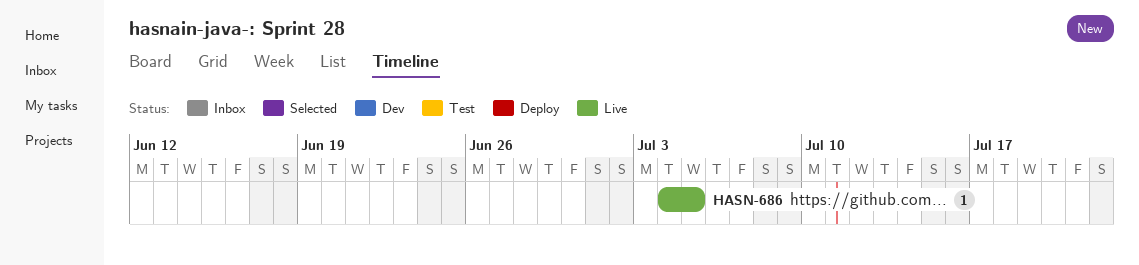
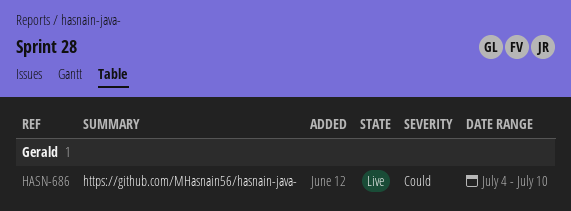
HASN-686, due: Jul 5 -> Jul 10

